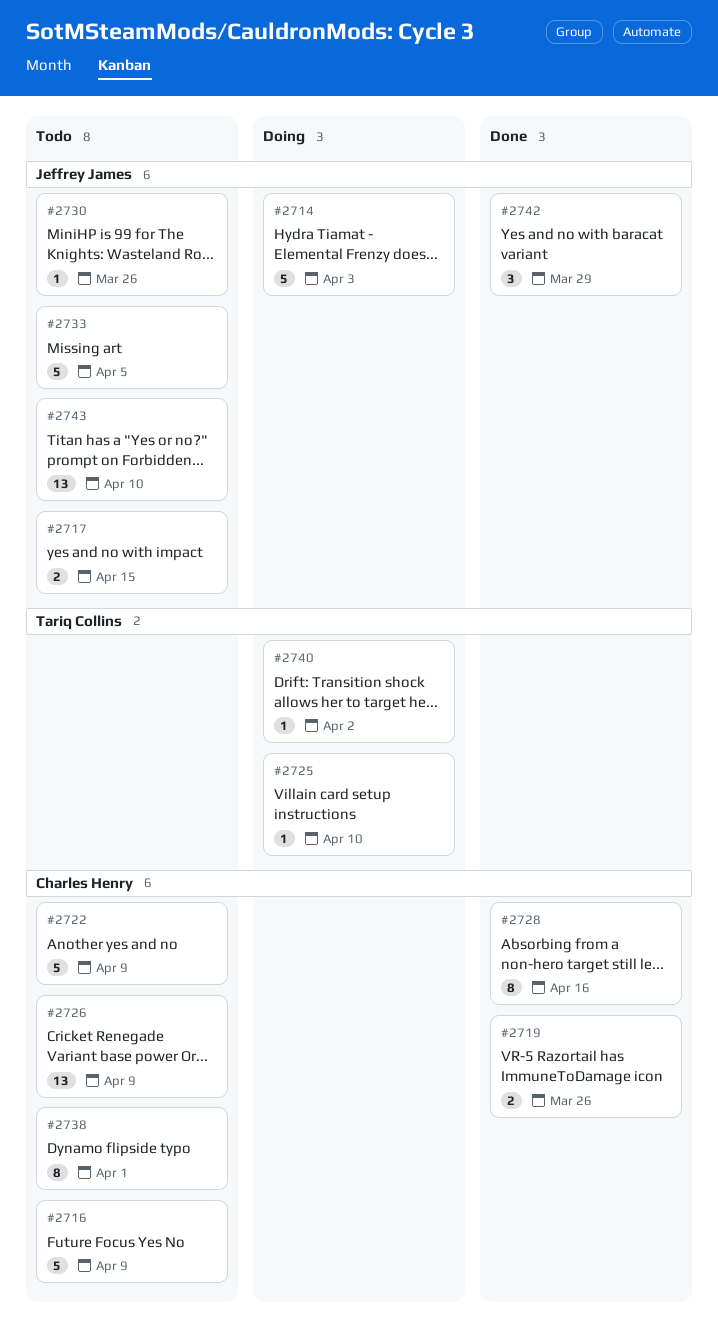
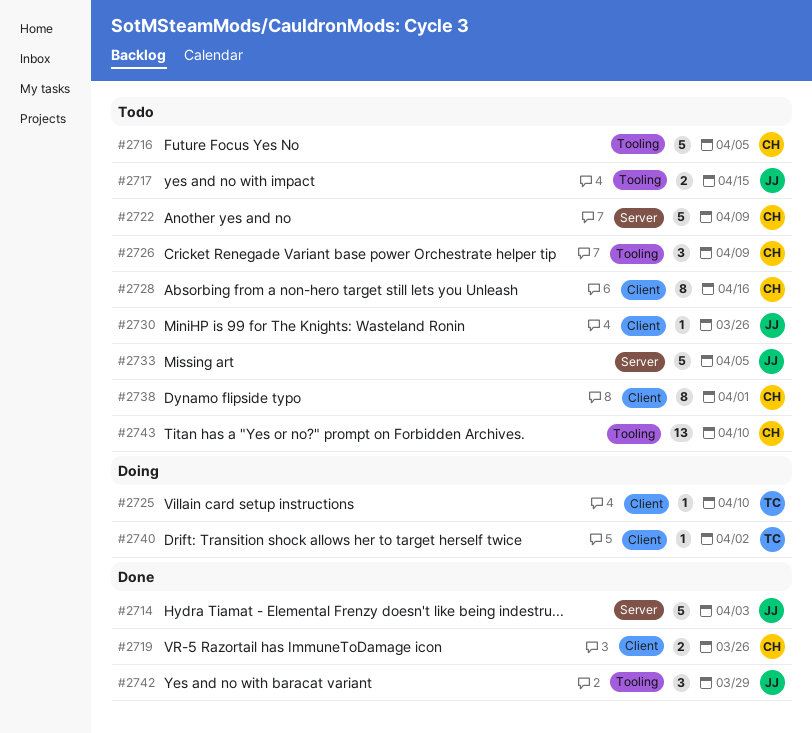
#2714, status: Doing -> Done
#2716, due: Apr 9 -> Apr 5
#2726, estimate: 13 -> 3
#2728, status: Done -> Todo
#2743, owner: Jeffrey James -> Charles Henry

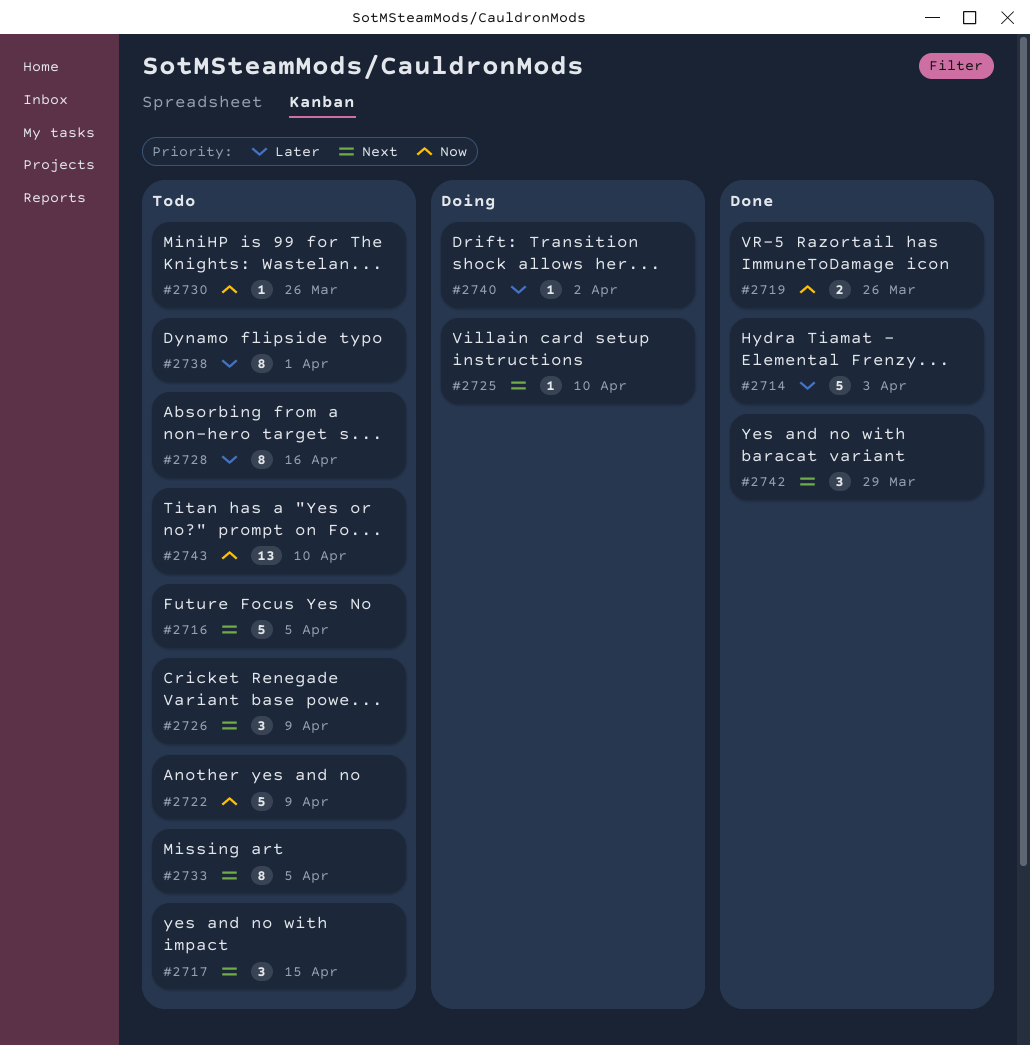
#2717, estimate: 2 -> 3
#2733, estimate: 5 -> 8

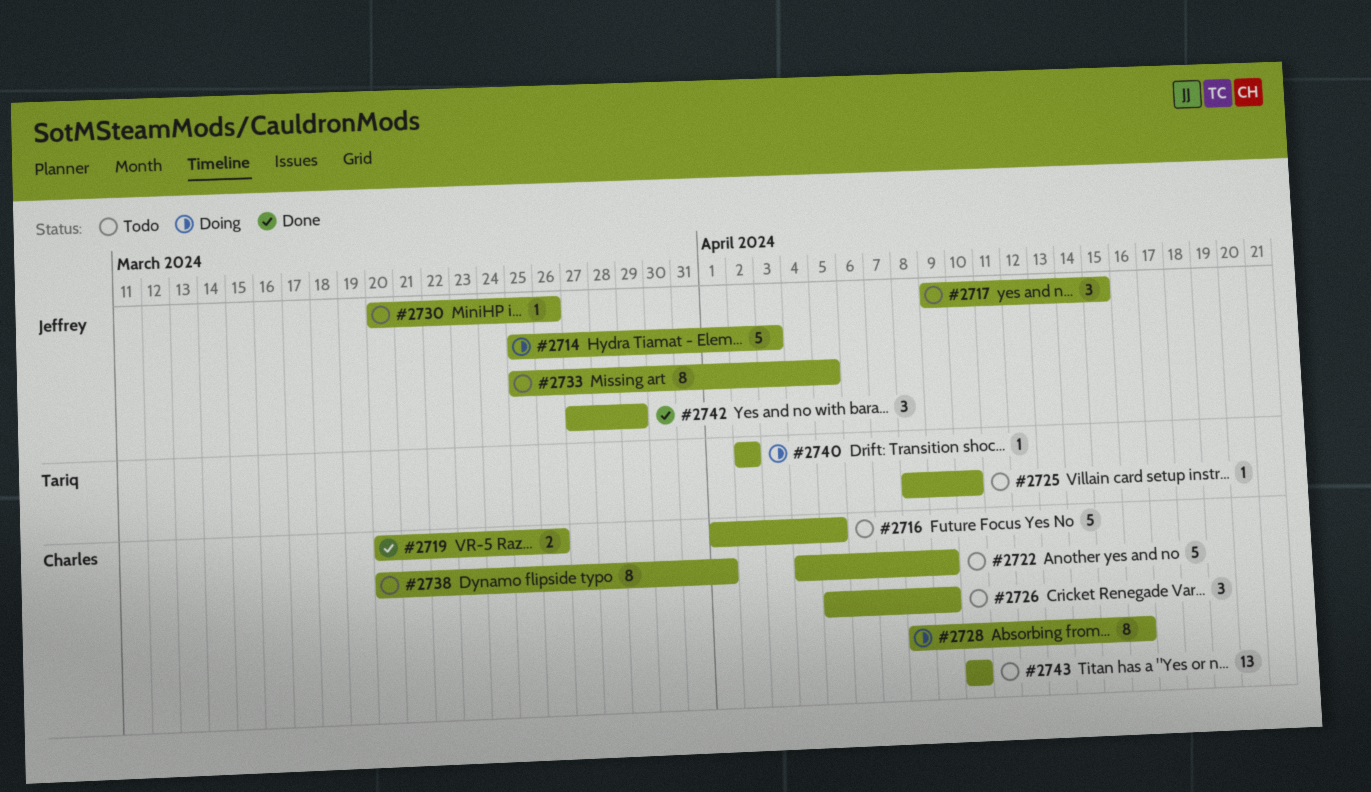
#2714, status: Done -> Doing
#2725, status: Doing -> Todo
#2728, status: Todo -> Doing

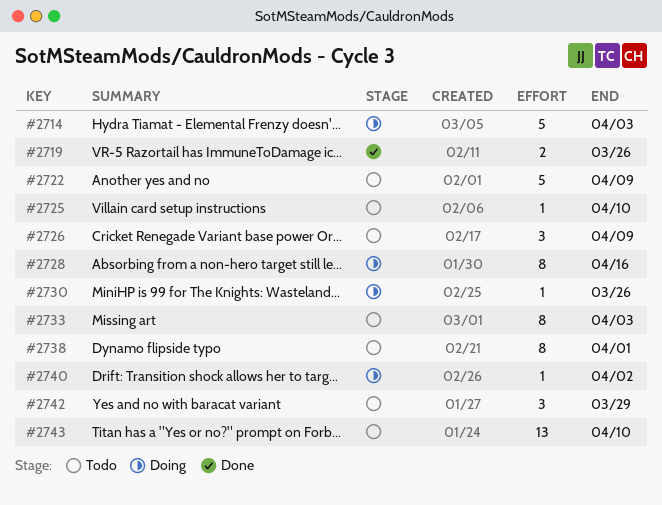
#2716: present -> none
#2717: present -> none
#2730, status: Todo -> Doing
#2733, due: Apr 5 -> Apr 3
#2742, status: Done -> Todo

